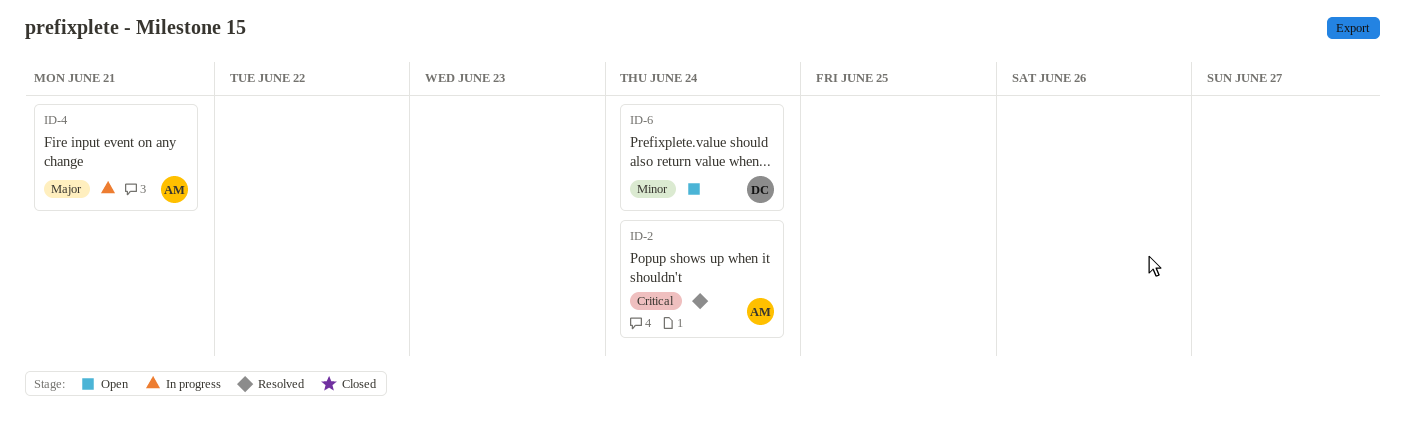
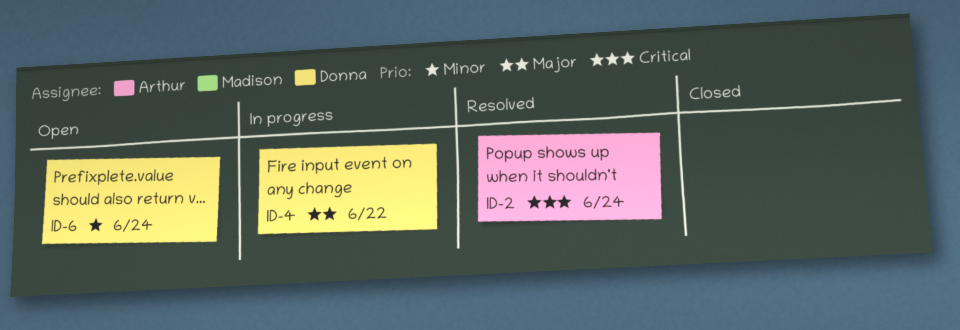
ID-4, owner: Arthur -> Donna
ID-4, due: Jun 21 -> Jun 22

